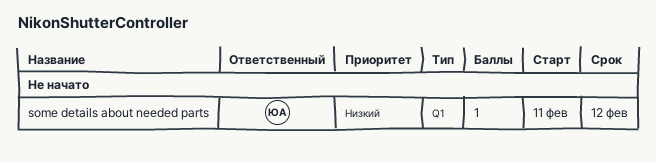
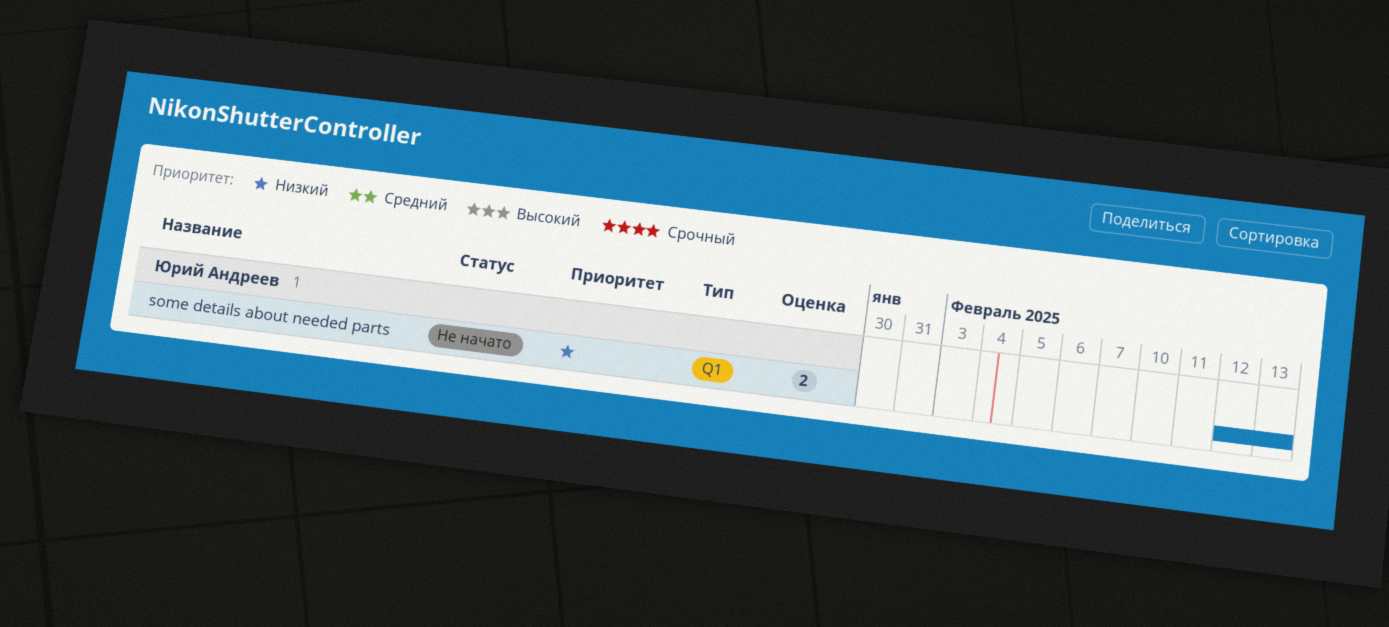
some details about needed parts, estimate: 1 -> 2
some details about needed parts, start: Feb 11 -> Feb 12
some details about needed parts, due: Feb 12 -> Feb 13

